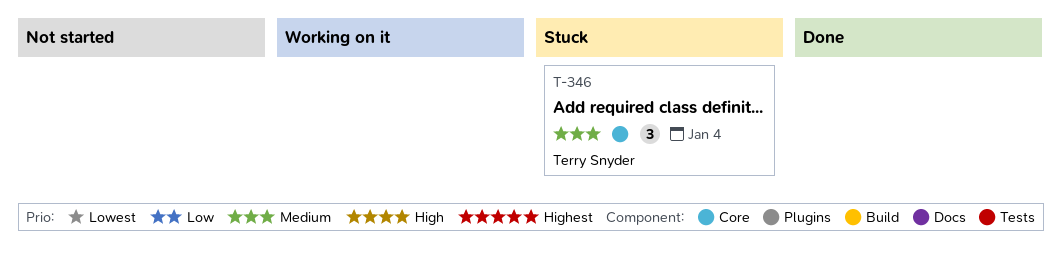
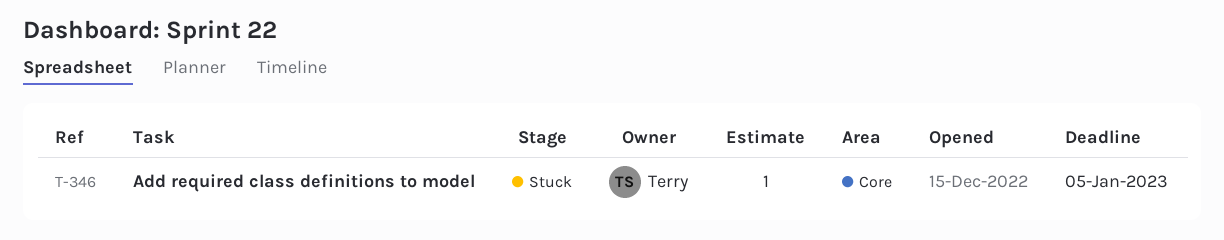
T-346, estimate: 3 -> 1
T-346, due: Jan 4 -> Jan 5

